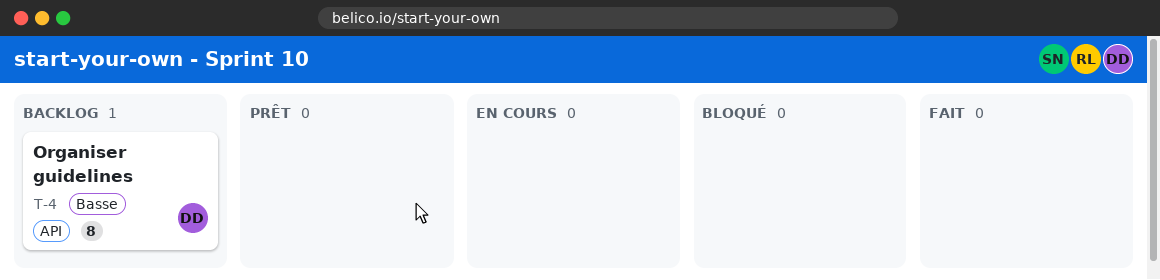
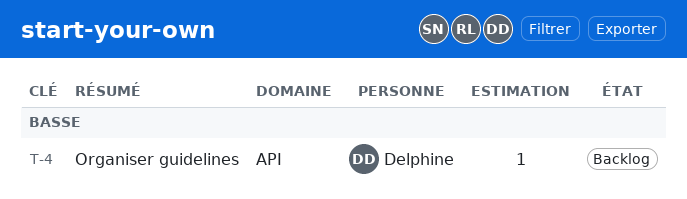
T-4, estimate: 8 -> 1

